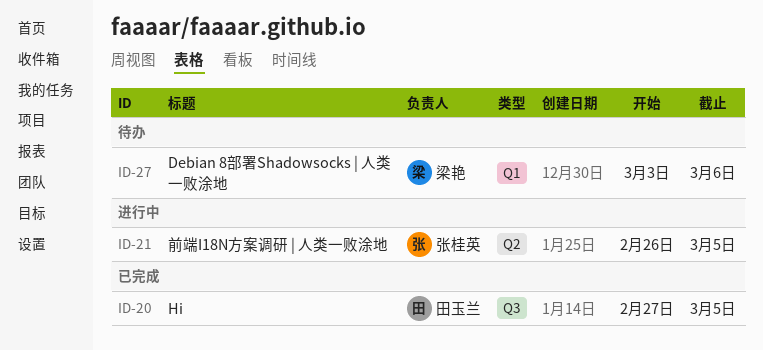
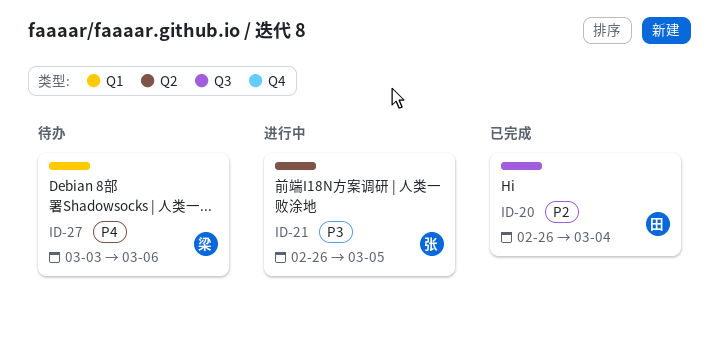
ID-20, start: Feb 27 -> Feb 26
ID-20, due: Mar 5 -> Mar 4

